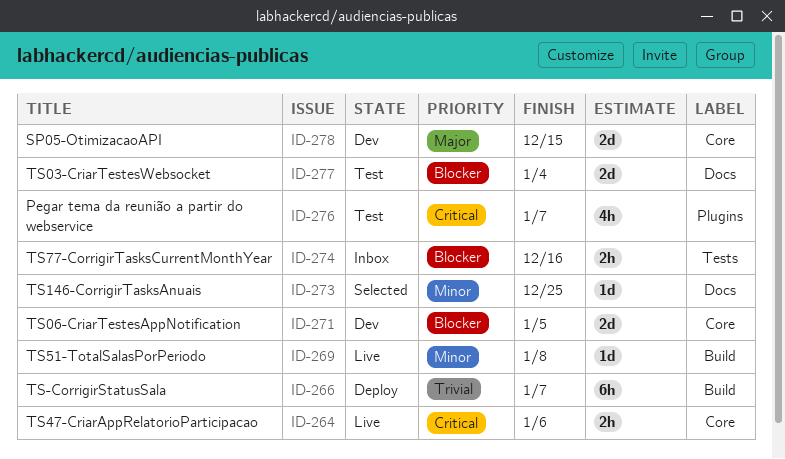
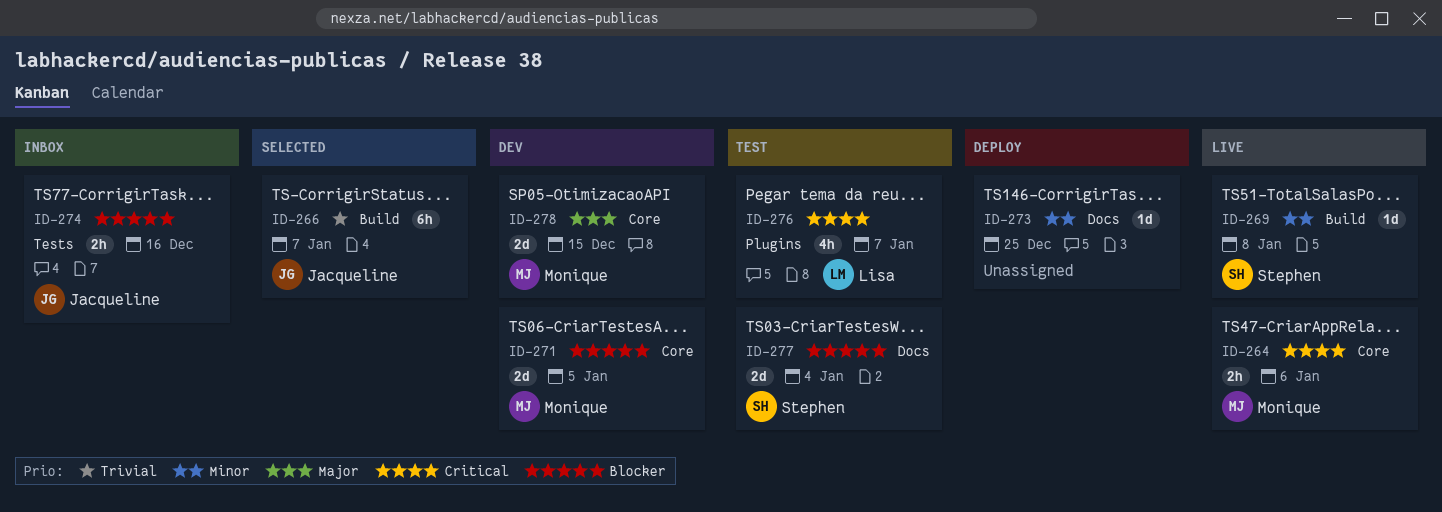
ID-266, status: Deploy -> Selected
ID-273, status: Selected -> Deploy

